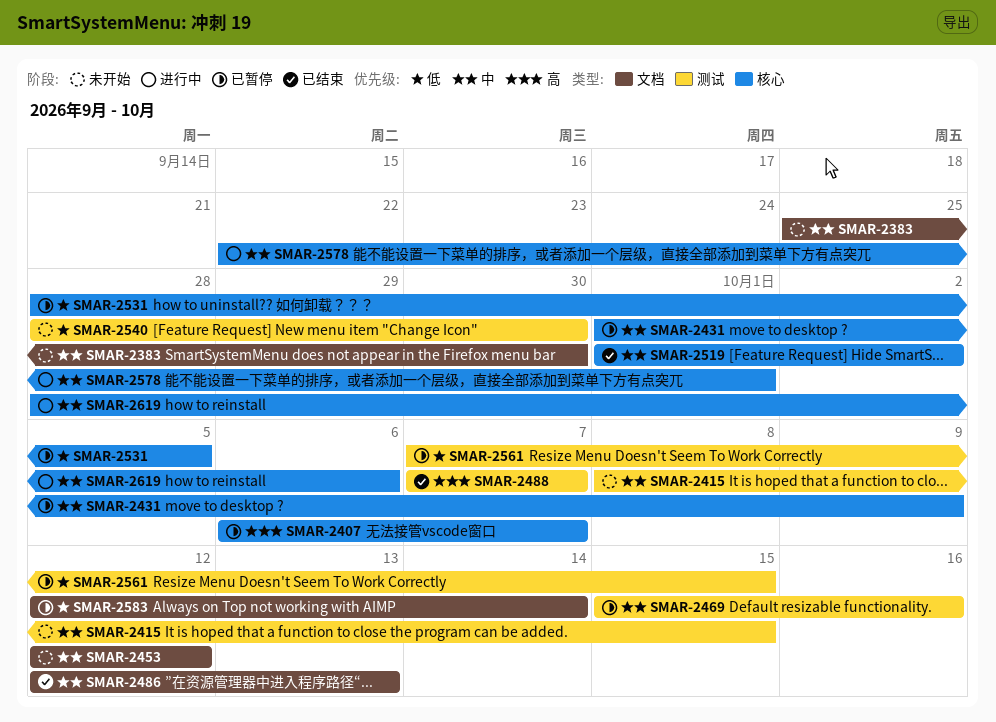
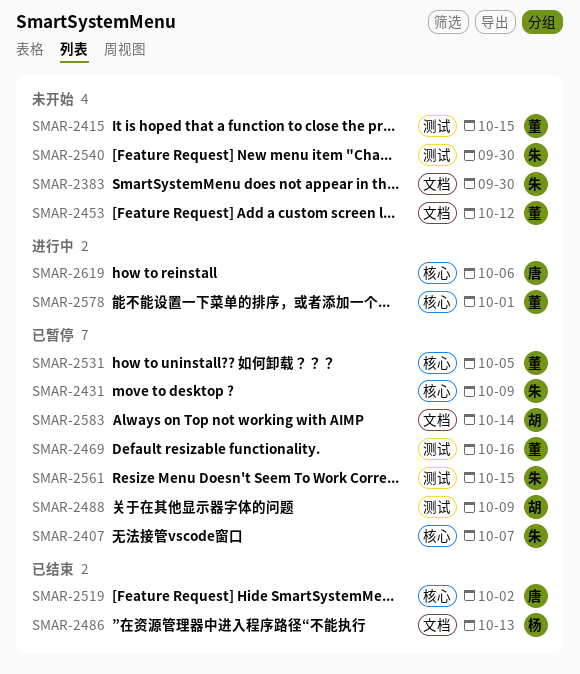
SMAR-2488, status: 已结束 -> 已暂停
SMAR-2488, due: Oct 7 -> Oct 9

